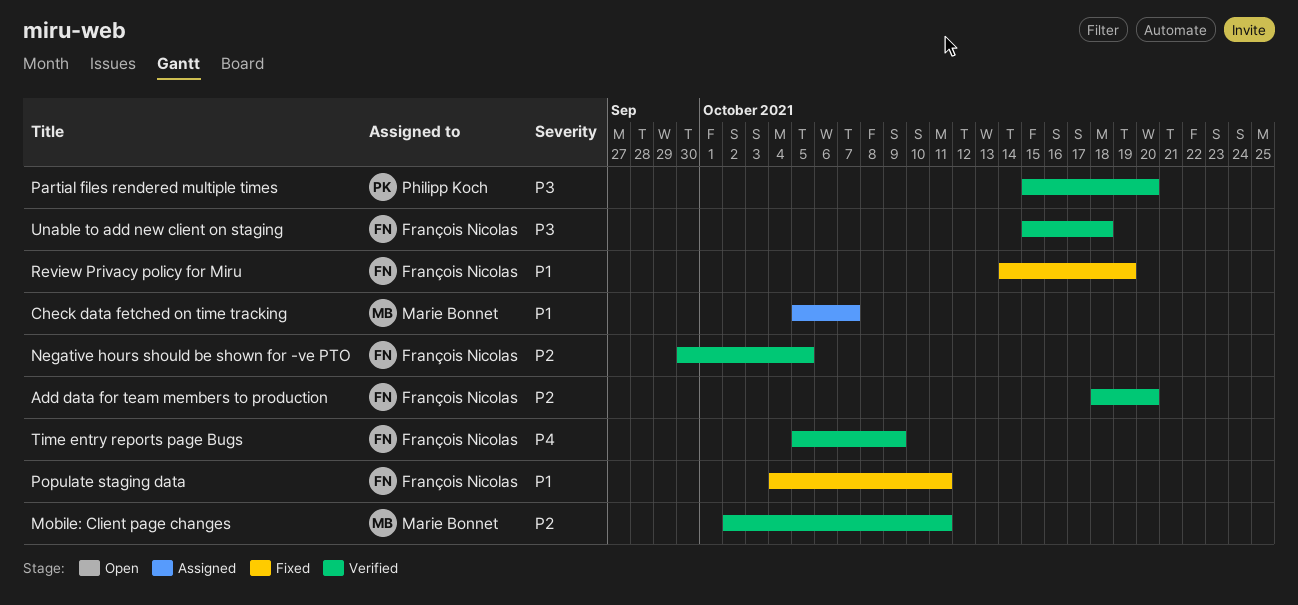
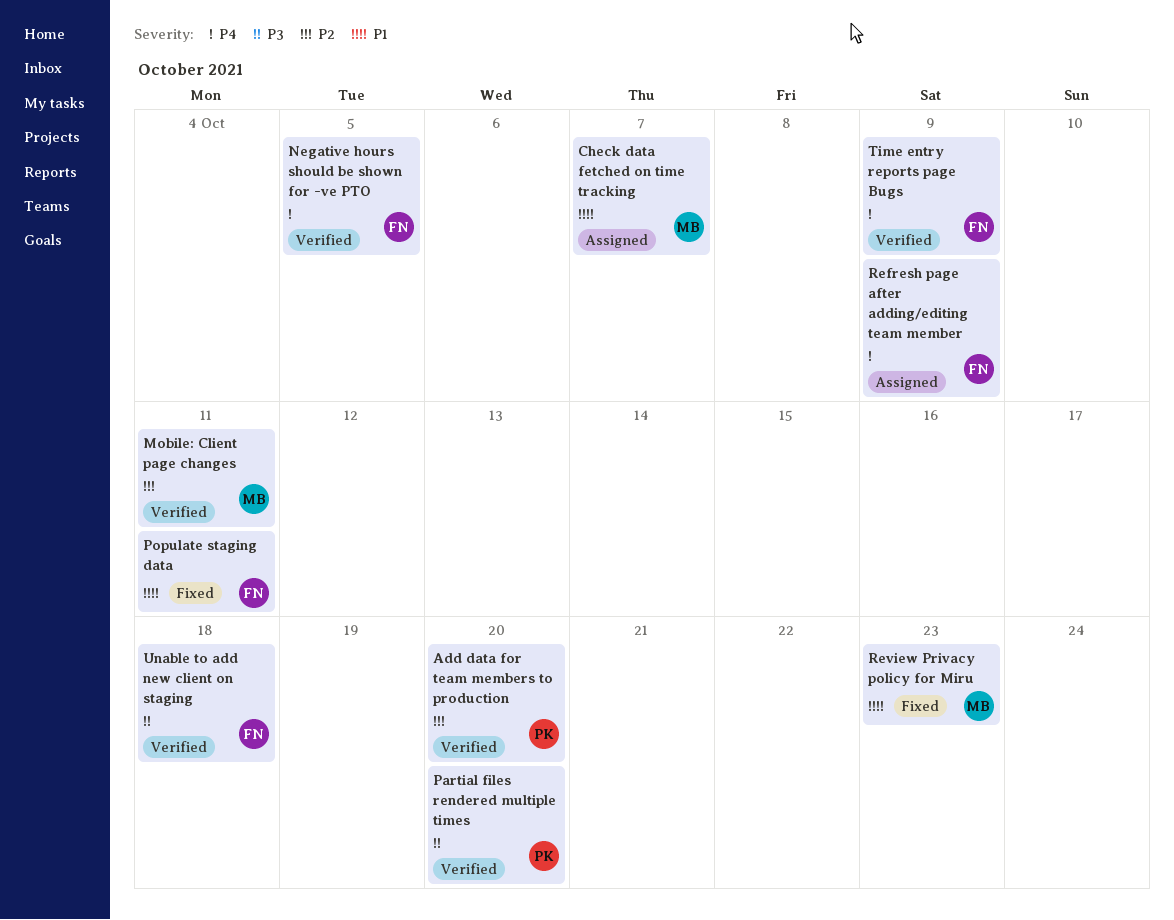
Add data for team members to production, owner: François Nicolas -> Philipp Koch
Negative hours should be shown for -ve PTO, priority: P2 -> P4
Refresh page after adding/editing team member: none -> present
Review Privacy policy for Miru, owner: François Nicolas -> Marie Bonnet
Review Privacy policy for Miru, due: Oct 19 -> Oct 23

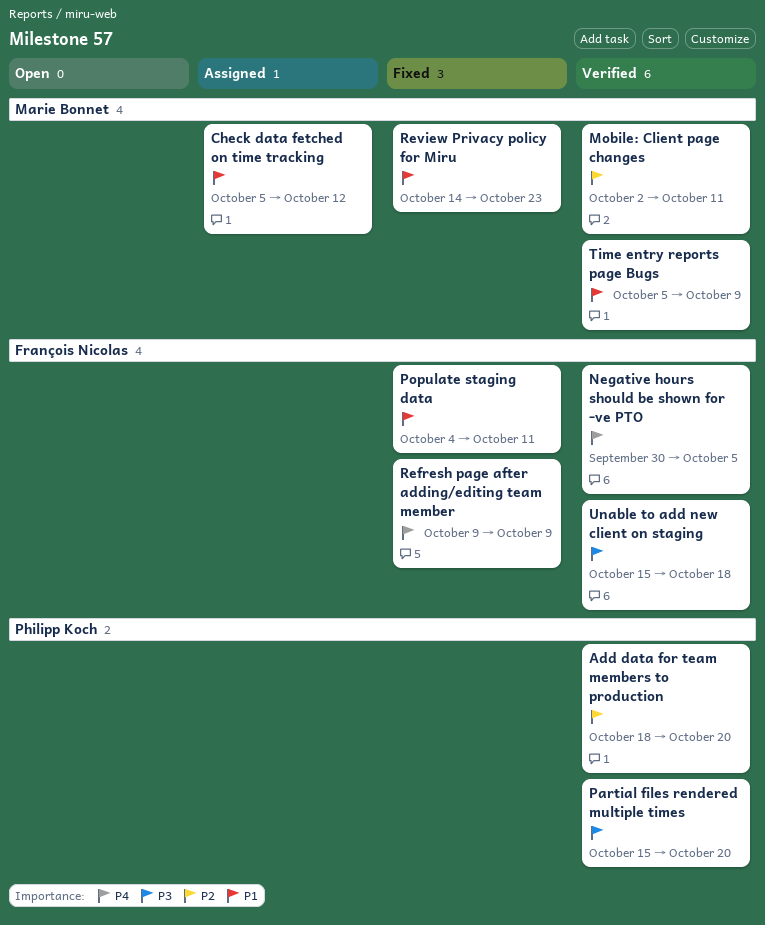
Check data fetched on time tracking, due: Oct 7 -> Oct 12
Refresh page after adding/editing team member, status: Assigned -> Fixed
Time entry reports page Bugs, owner: François Nicolas -> Marie Bonnet
Time entry reports page Bugs, priority: P4 -> P1

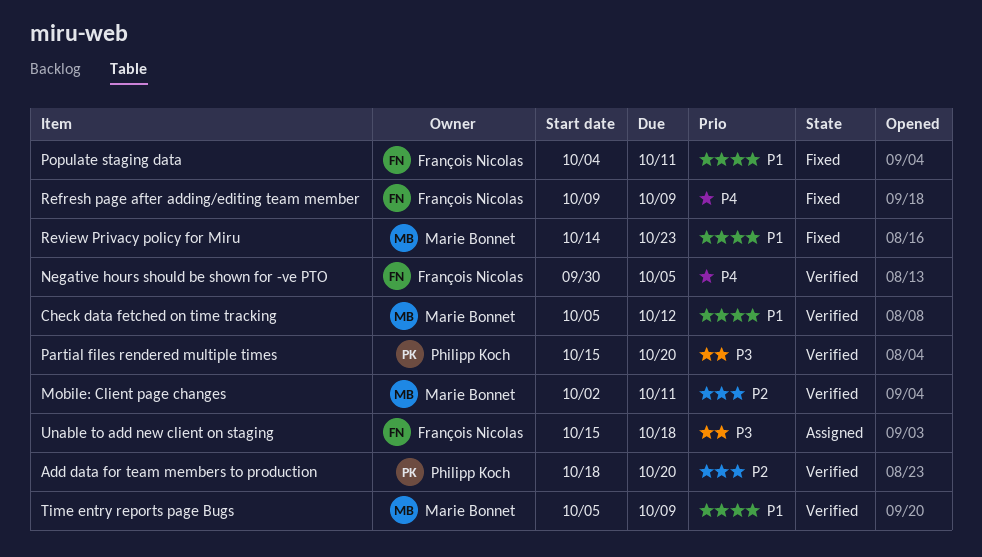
Check data fetched on time tracking, status: Assigned -> Verified
Unable to add new client on staging, status: Verified -> Assigned

